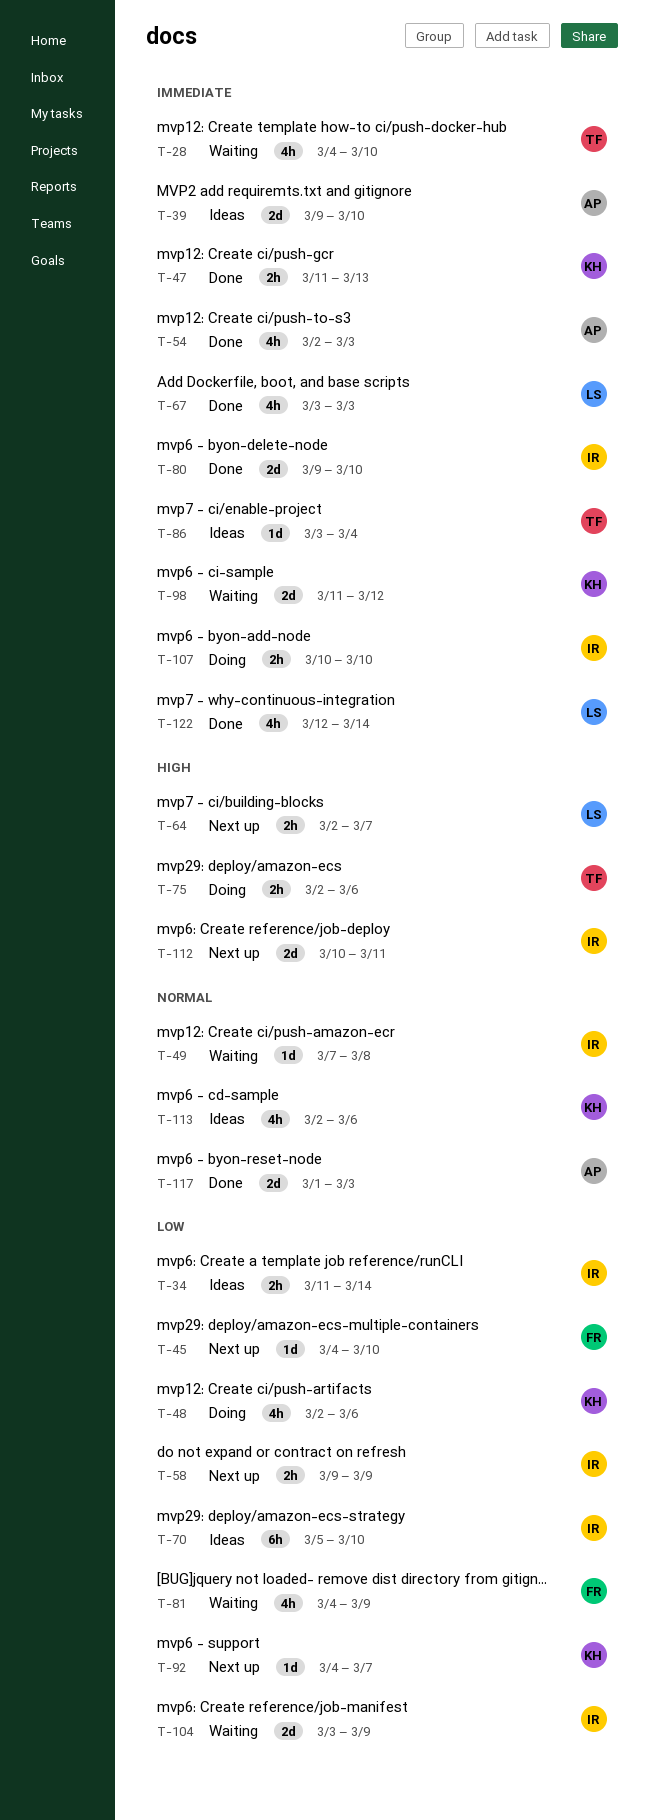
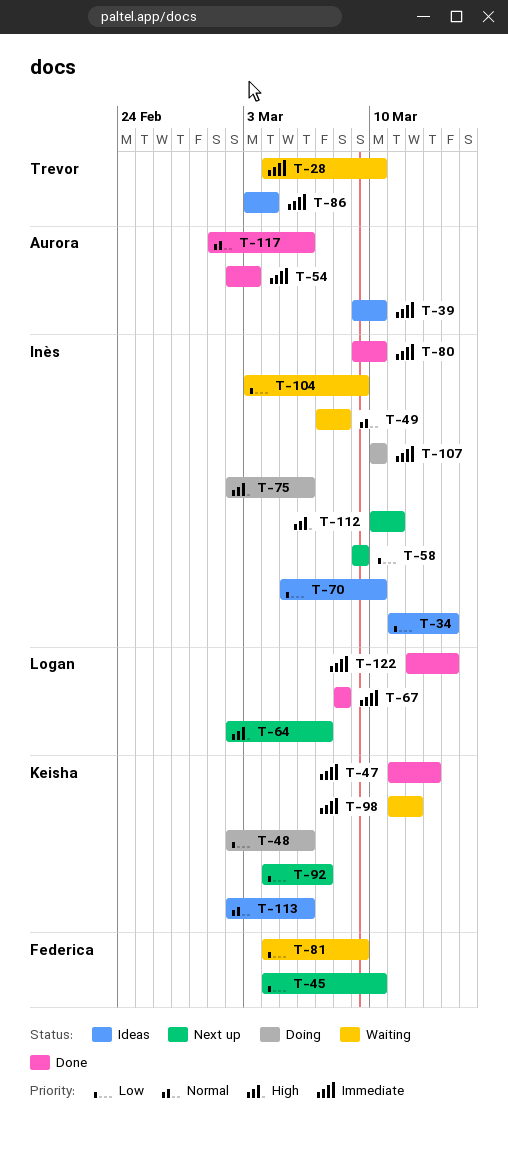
T-67, start: Mar 3 -> Mar 8
T-67, due: Mar 3 -> Mar 8
T-75, owner: Trevor -> Inès
T-117, due: Mar 3 -> Mar 6

